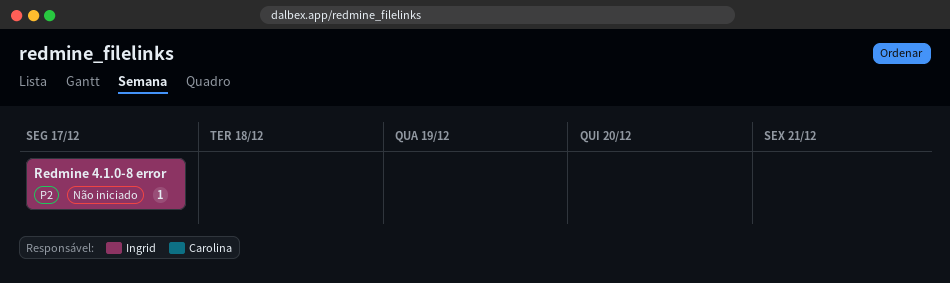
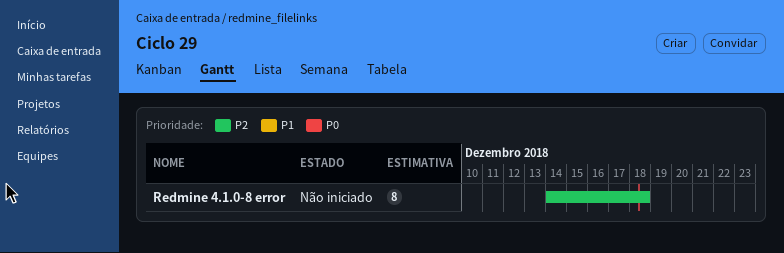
Redmine 4.1.0-8 error, estimate: 1 -> 8
Redmine 4.1.0-8 error, due: Dec 17 -> Dec 18

